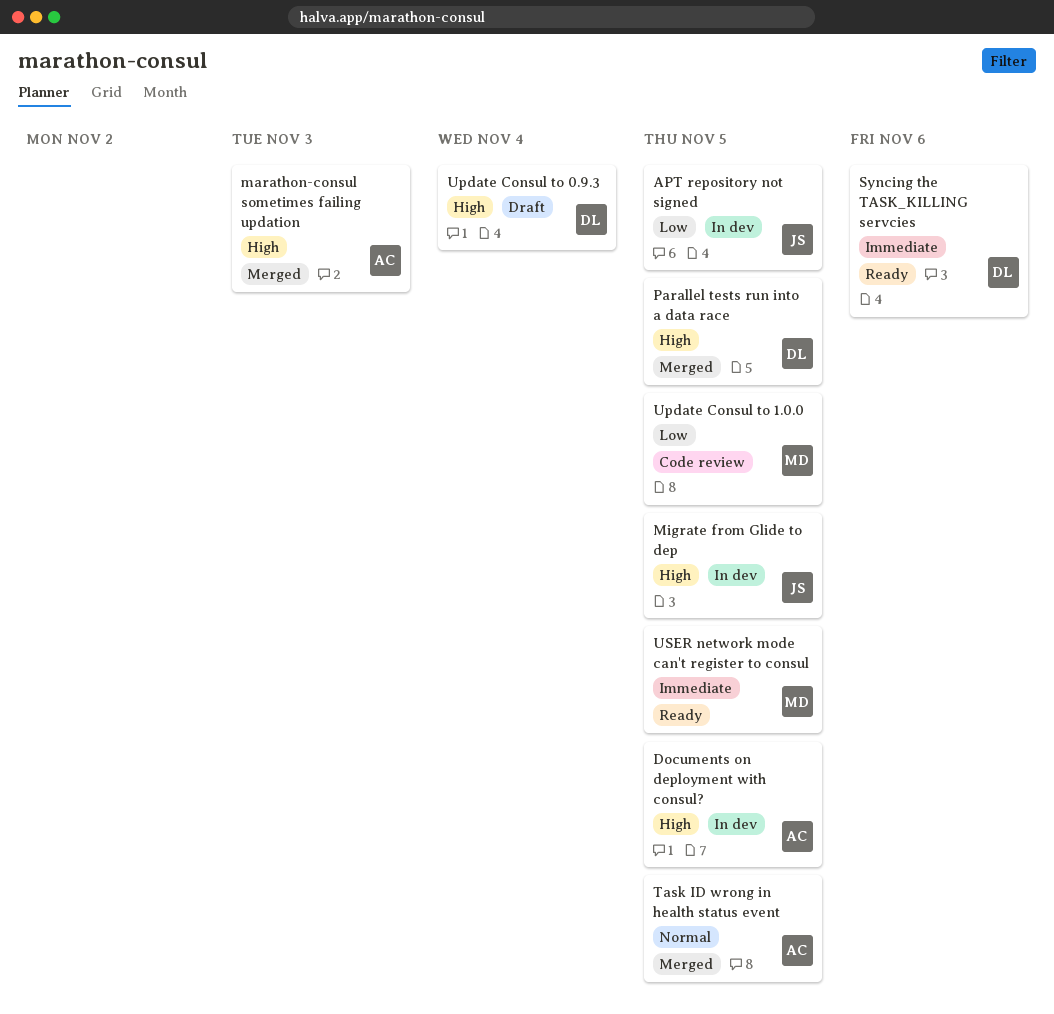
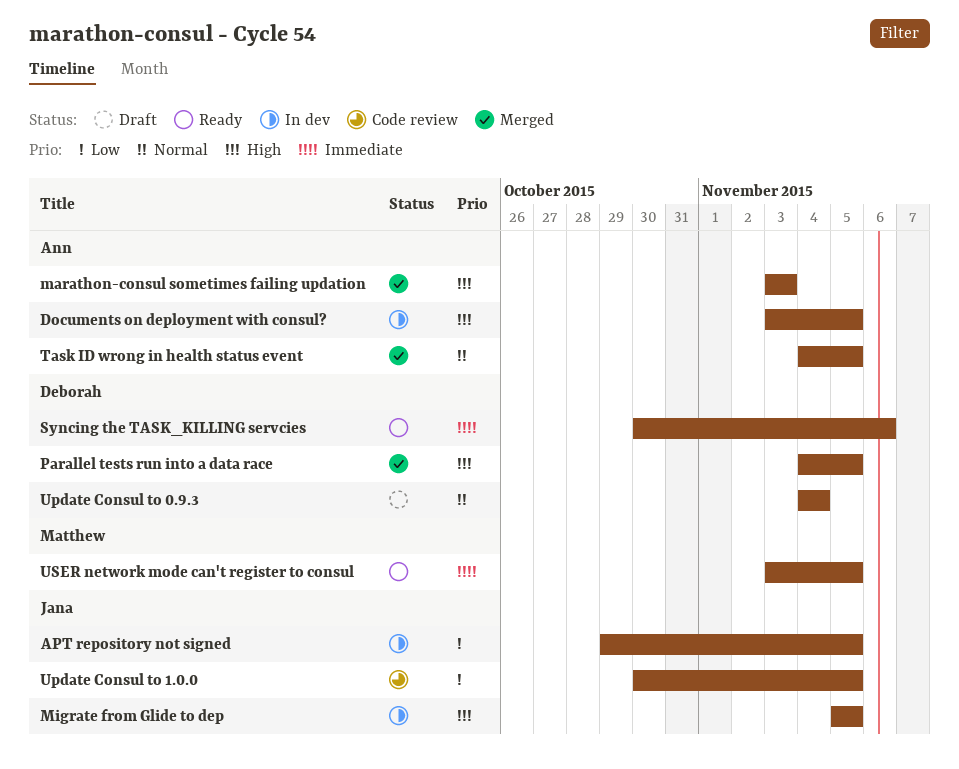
Update Consul to 0.9.3, priority: High -> Normal
Update Consul to 1.0.0, owner: Matthew -> Jana

